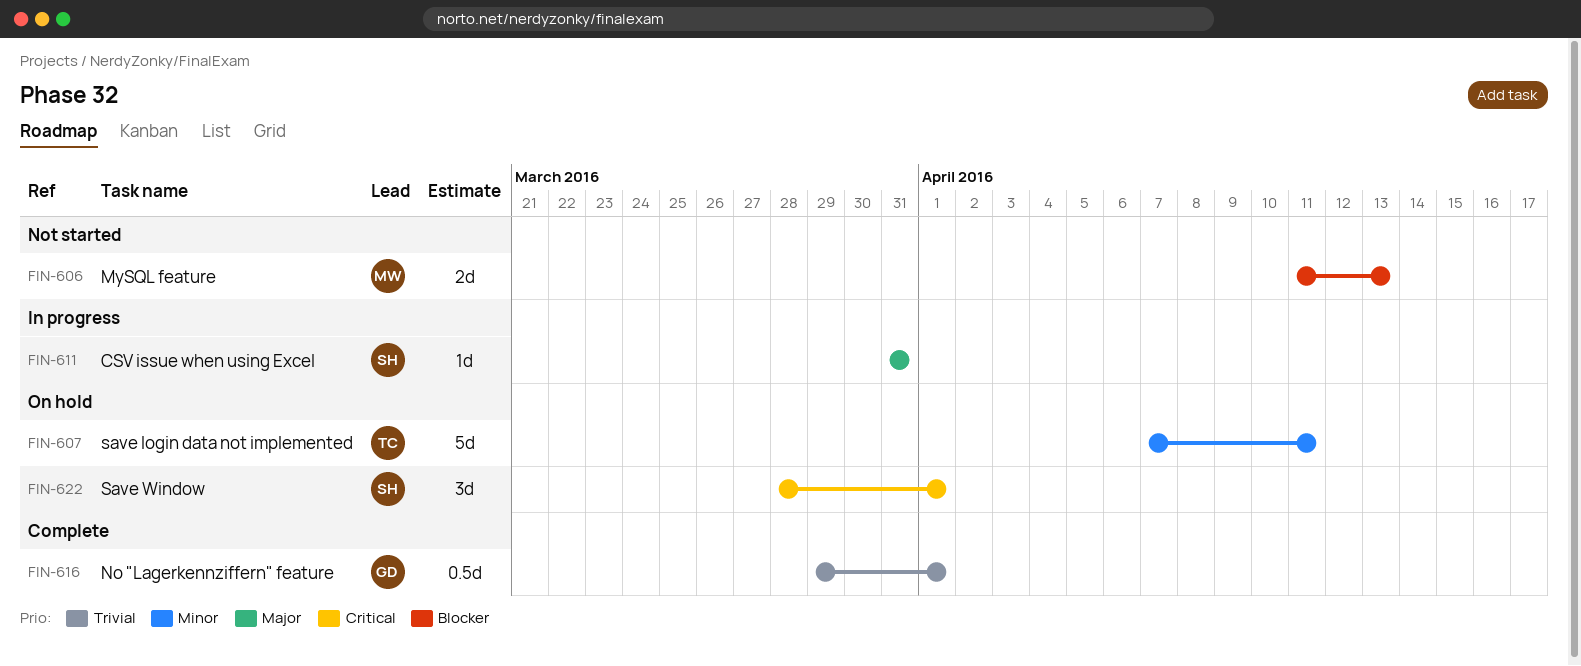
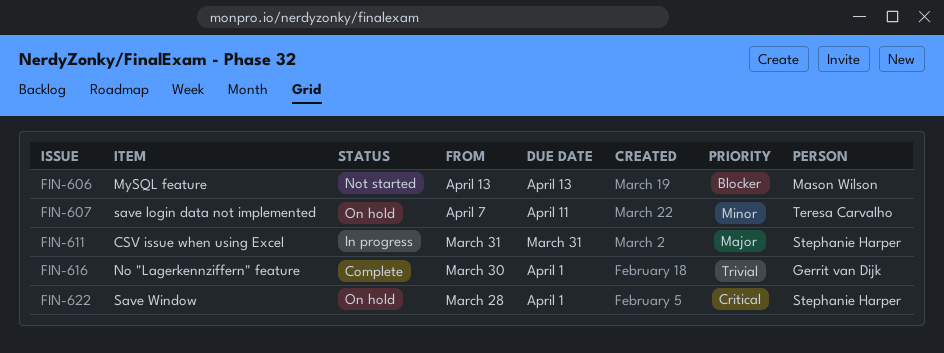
FIN-606, start: Apr 11 -> Apr 13
FIN-616, start: Mar 29 -> Mar 30

